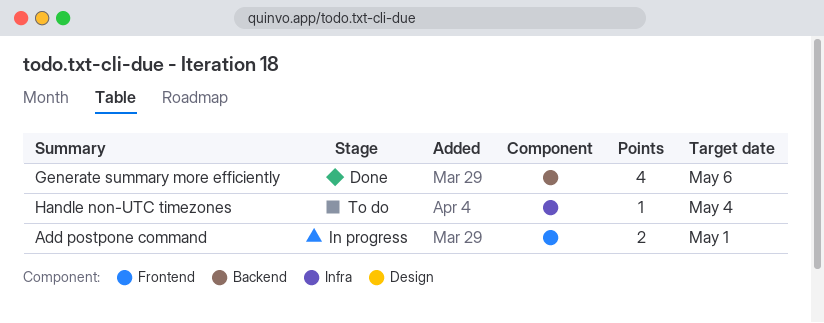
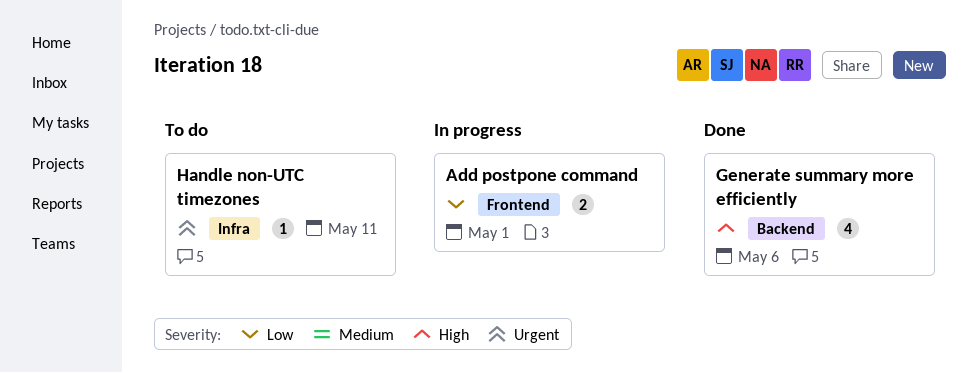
Handle non-UTC timezones, due: May 4 -> May 11

